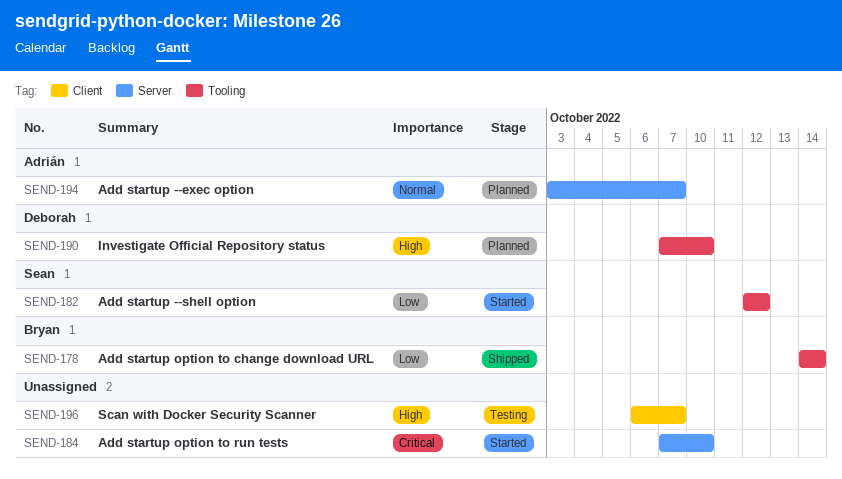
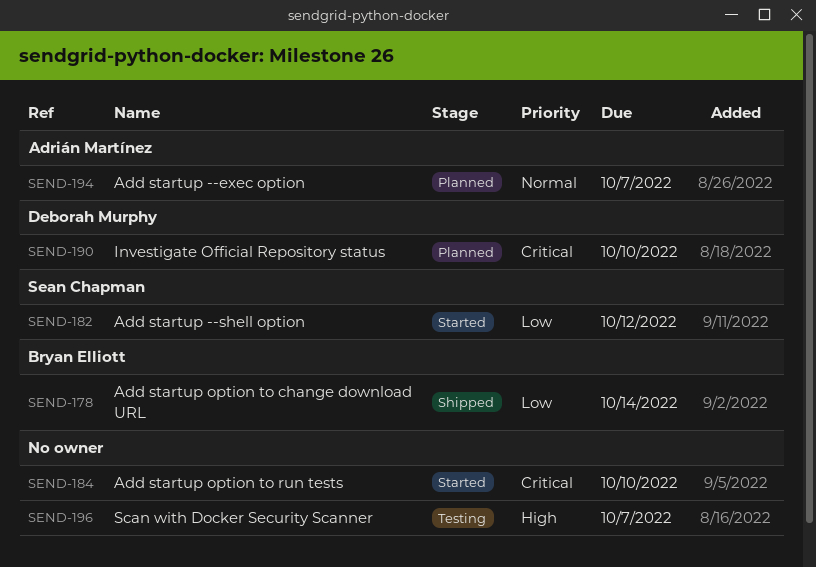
SEND-190, priority: High -> Critical

